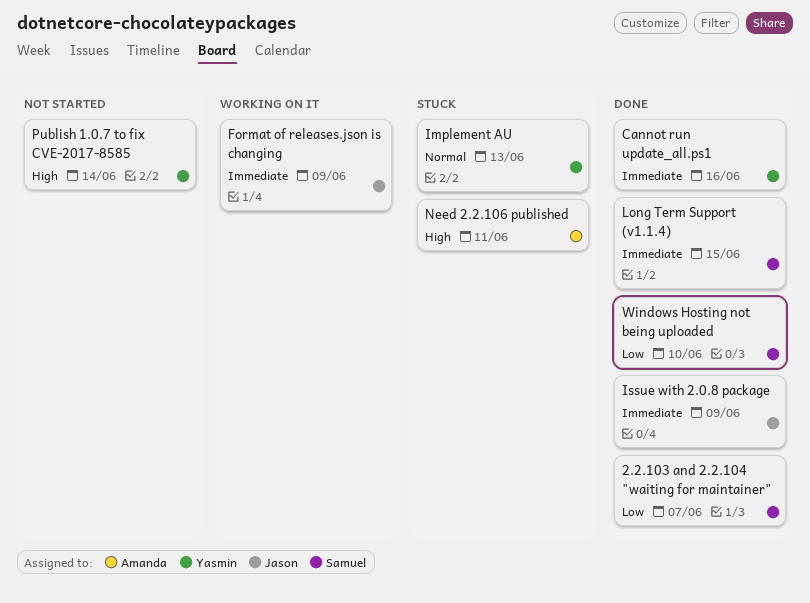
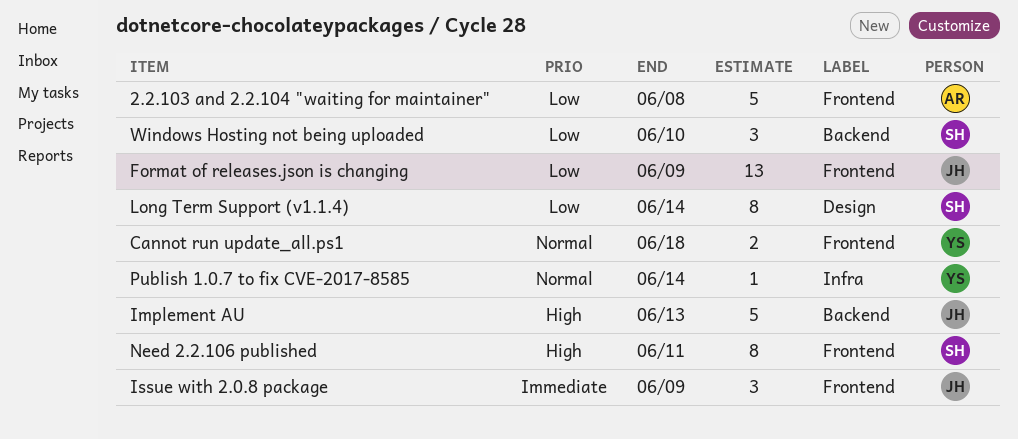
2.2.103 and 2.2.104 "waiting for maintainer", owner: Samuel -> Amanda
2.2.103 and 2.2.104 "waiting for maintainer", due: Jun 7 -> Jun 8
Cannot run update_all.ps1, priority: Immediate -> Normal
Cannot run update_all.ps1, due: Jun 16 -> Jun 18
Format of releases.json is changing, priority: Immediate -> Low
Implement AU, owner: Yasmin -> Jason
Implement AU, priority: Normal -> High
Long Term Support (v1.1.4), priority: Immediate -> Low
Long Term Support (v1.1.4), due: Jun 15 -> Jun 14
Need 2.2.106 published, owner: Amanda -> Samuel
Publish 1.0.7 to fix CVE-2017-8585, priority: High -> Normal

